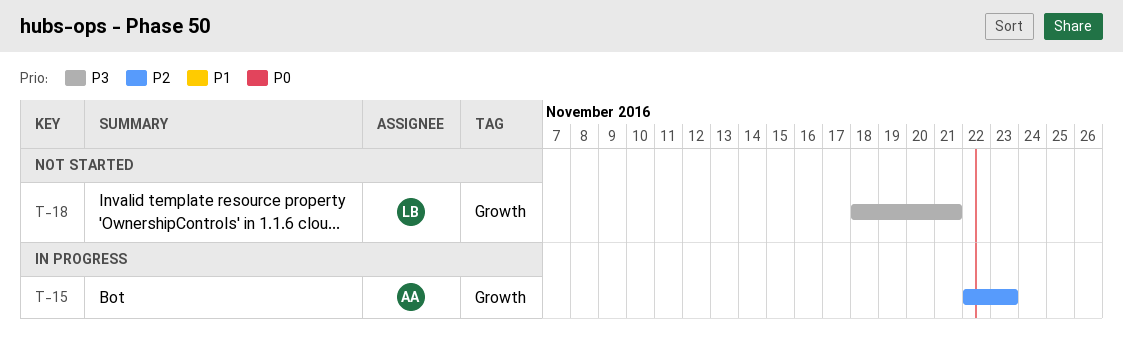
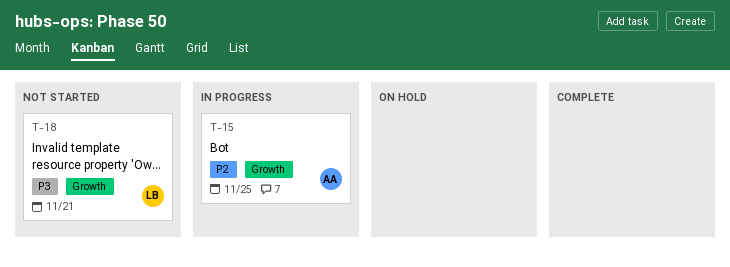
T-15, due: Nov 23 -> Nov 25

